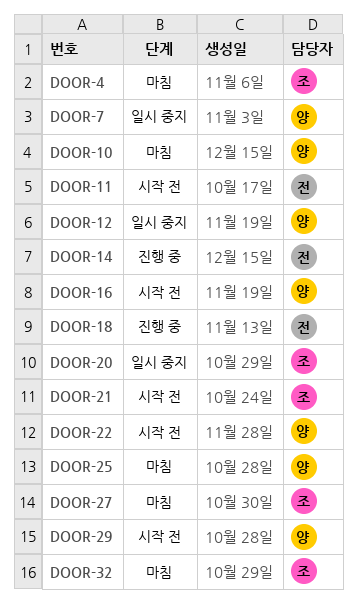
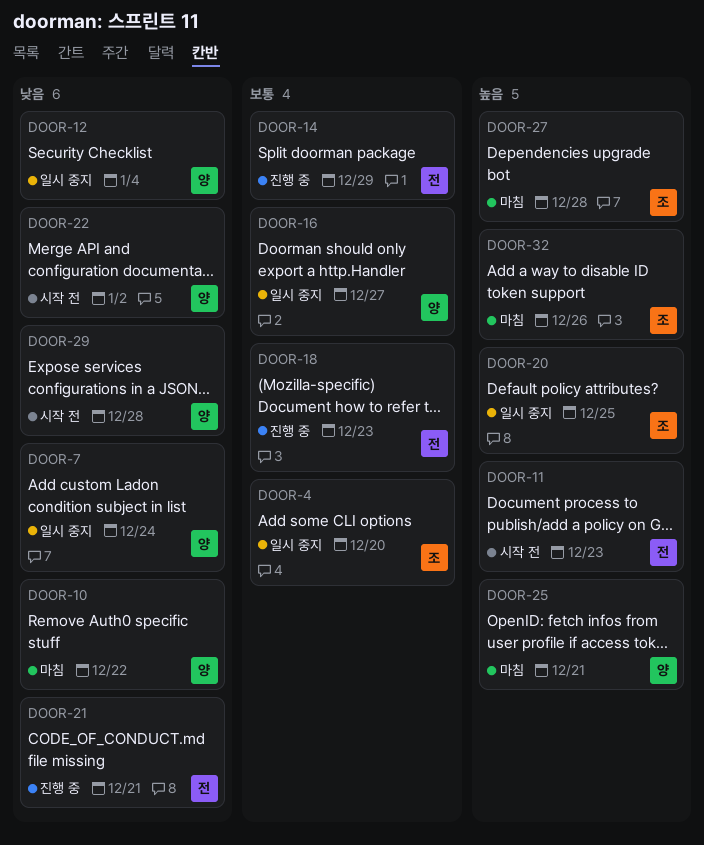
DOOR-4, status: 마침 -> 일시 중지
DOOR-16, status: 시작 전 -> 일시 중지
DOOR-21, status: 시작 전 -> 진행 중
DOOR-21, owner: 조 -> 전

